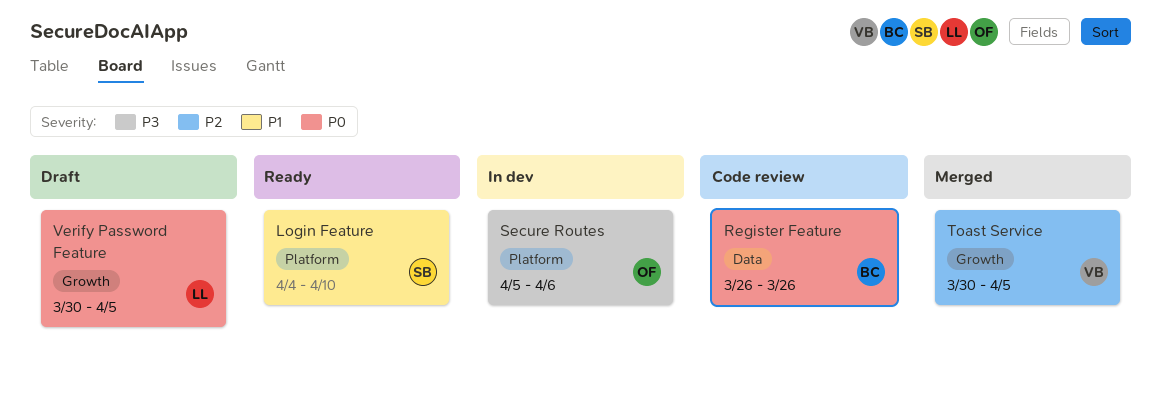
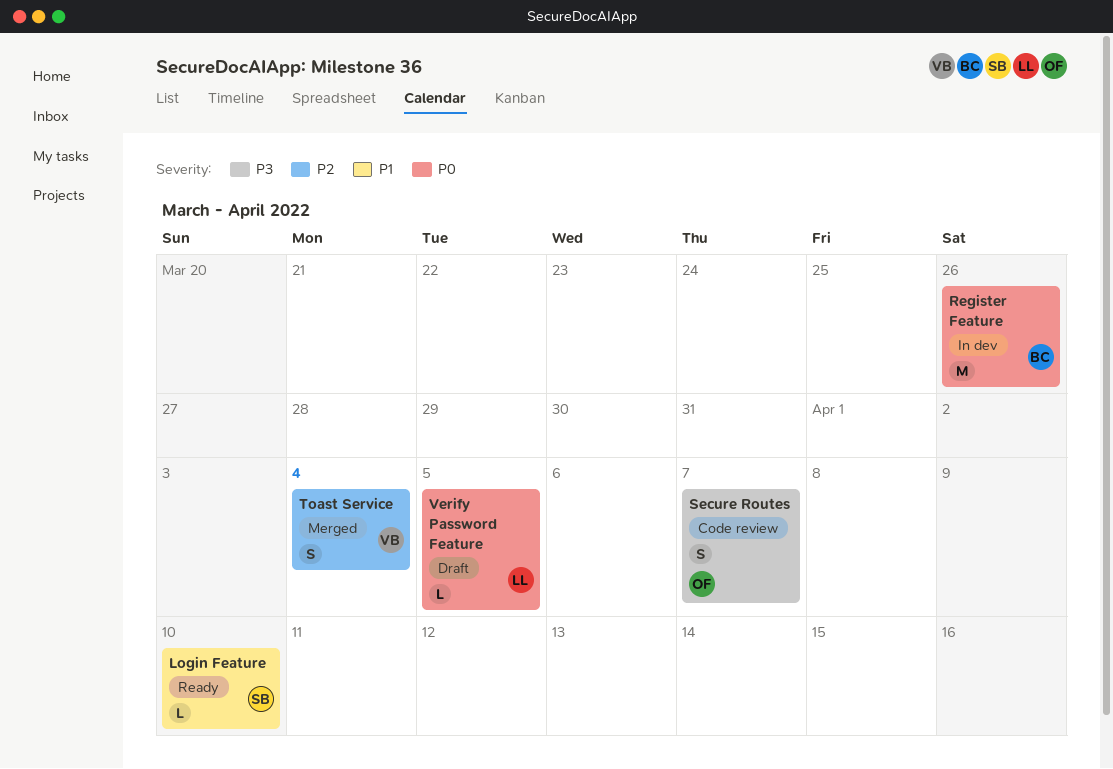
Register Feature, status: Code review -> In dev
Secure Routes, status: In dev -> Code review
Secure Routes, due: Apr 6 -> Apr 7
Toast Service, due: Apr 5 -> Apr 4

